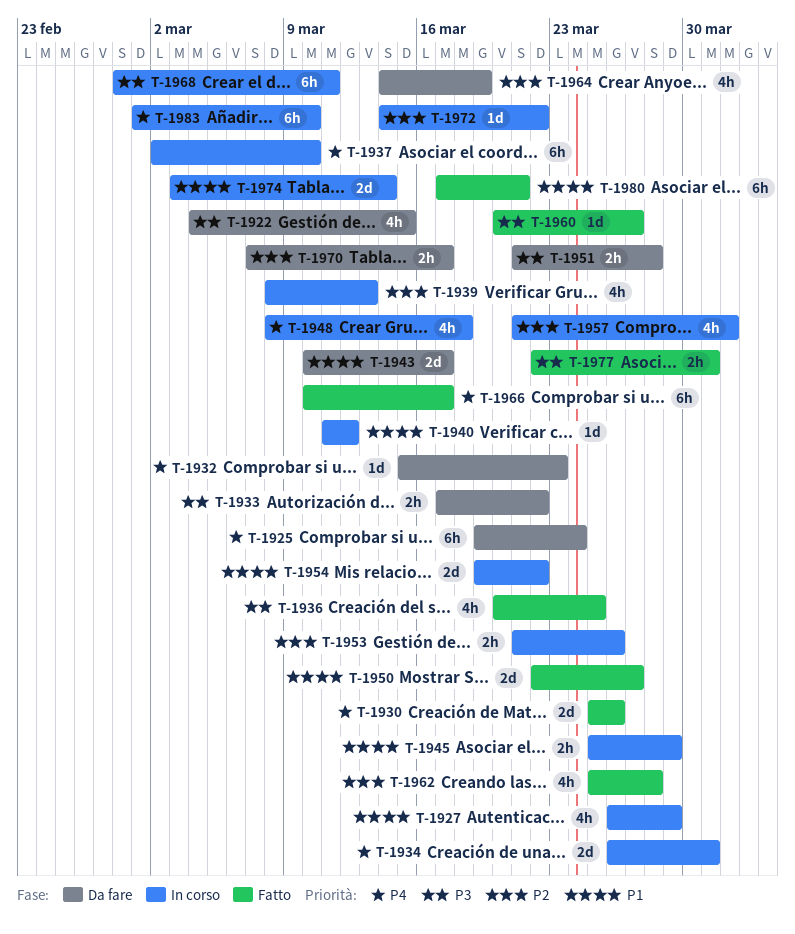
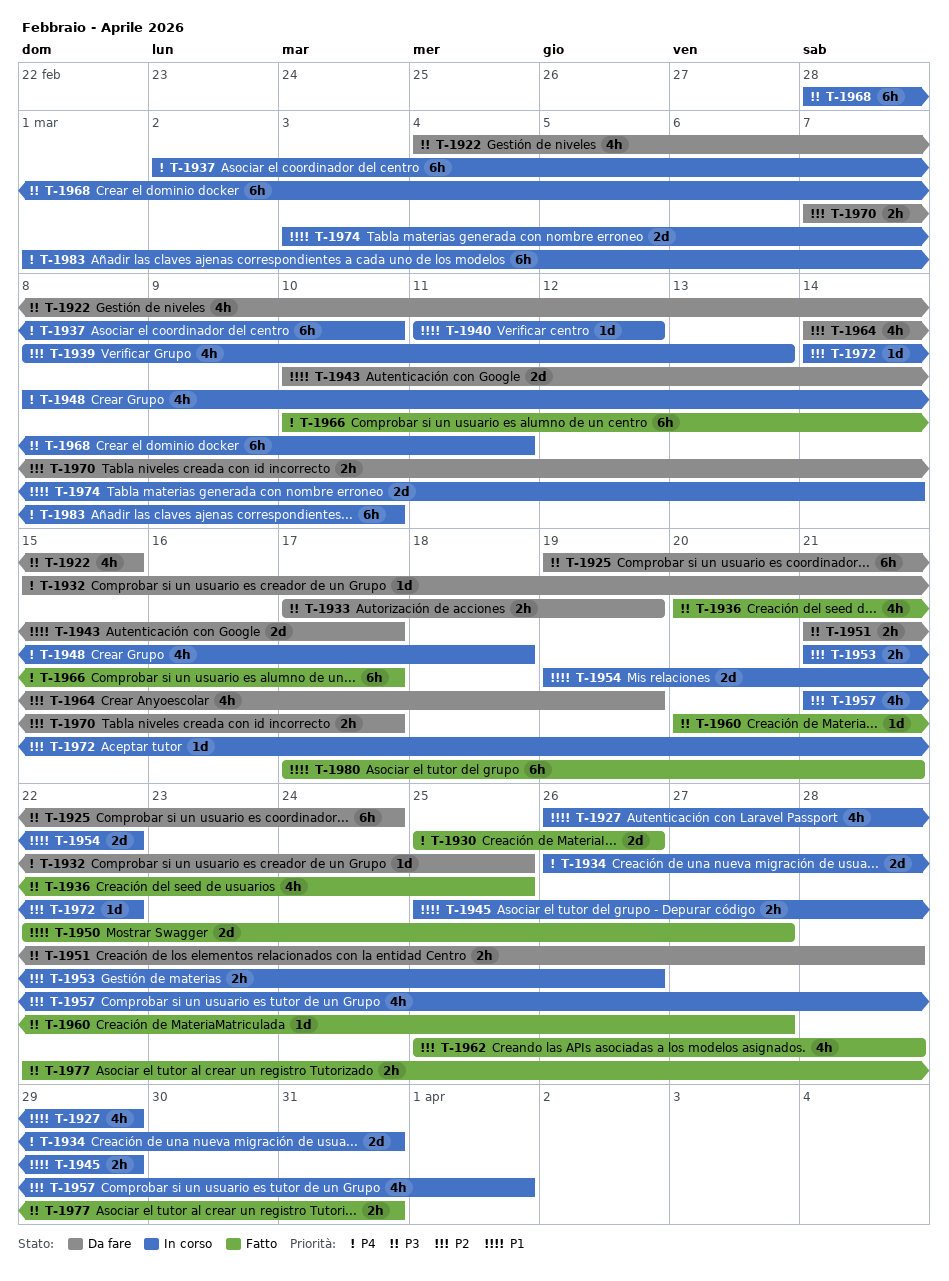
T-1925, priority: P4 -> P3
T-1932, due: Mar 23 -> Mar 25
T-1933, due: Mar 22 -> Mar 19

